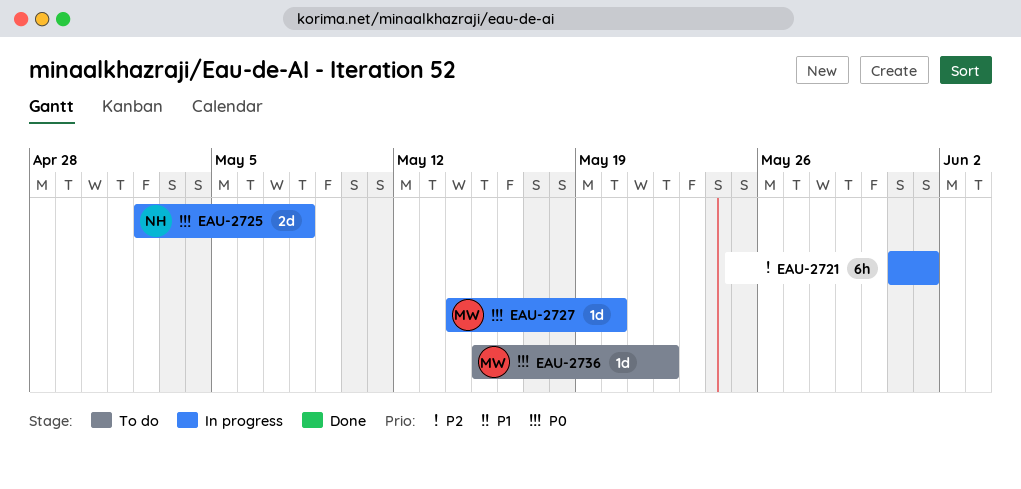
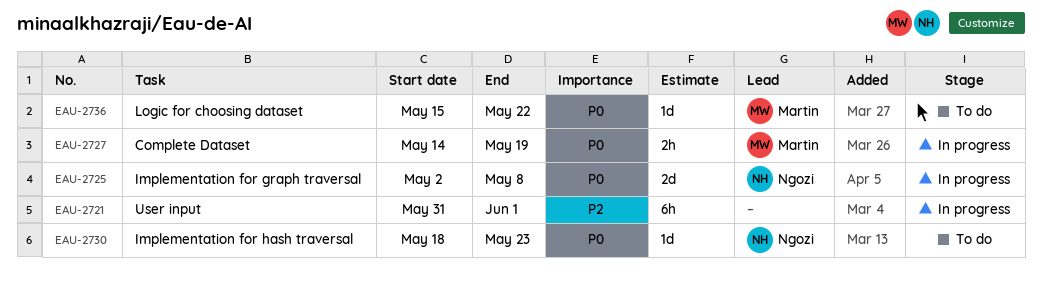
EAU-2727, estimate: 1d -> 2h
EAU-2727, due: May 20 -> May 19
EAU-2730: none -> present

